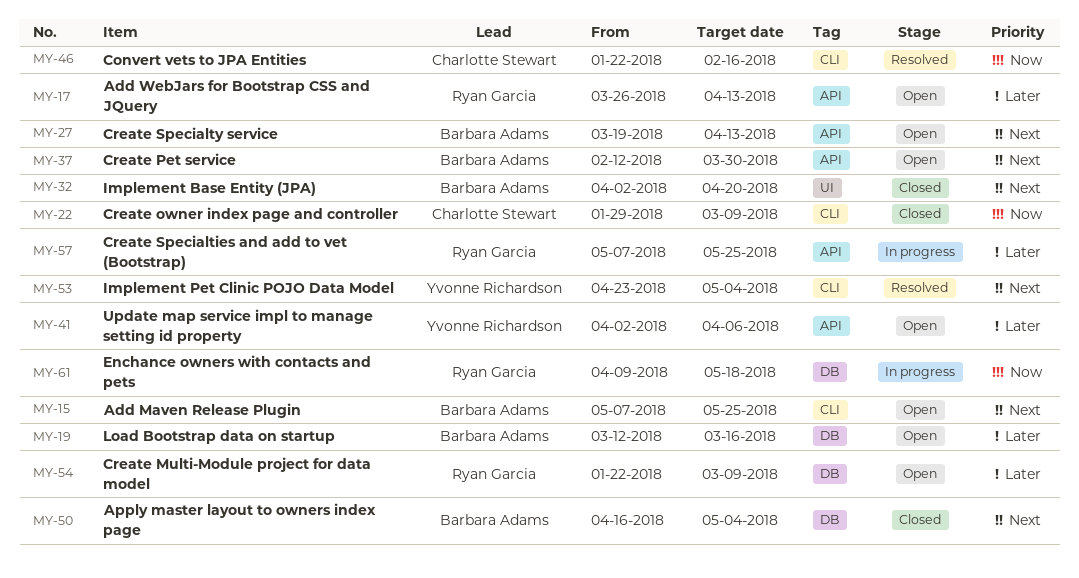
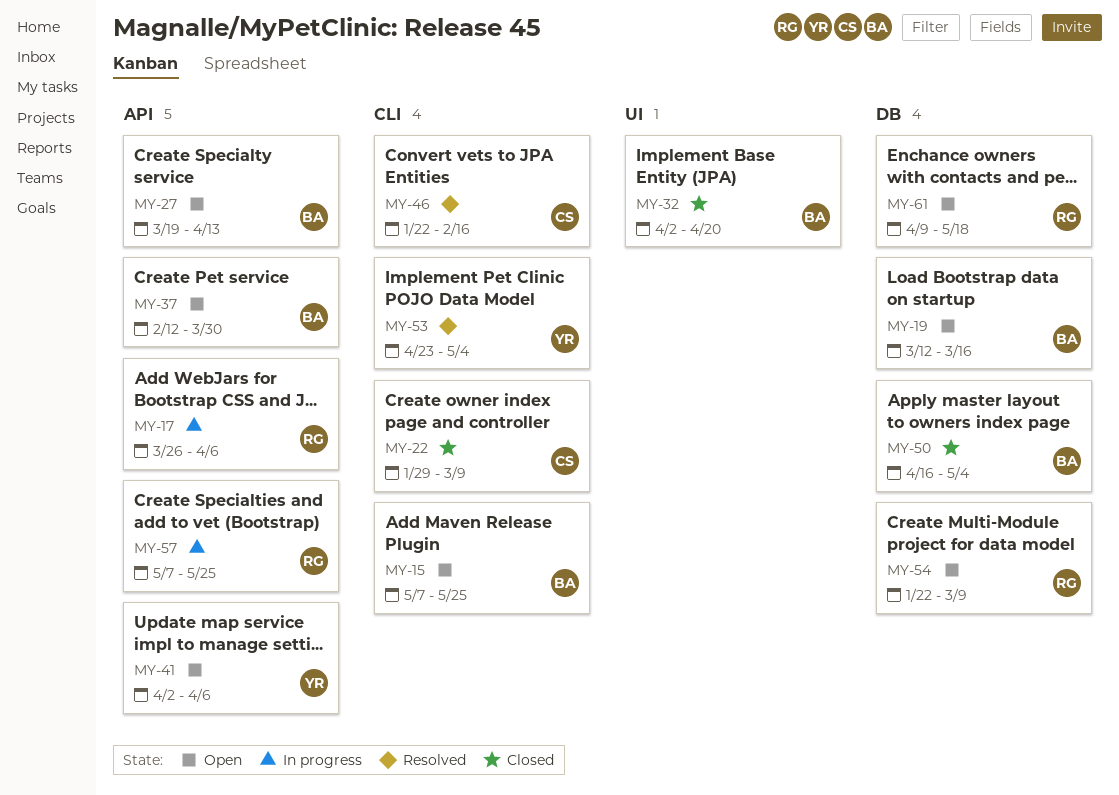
MY-17, status: Open -> In progress
MY-17, due: Apr 13 -> Apr 6
MY-61, status: In progress -> Open

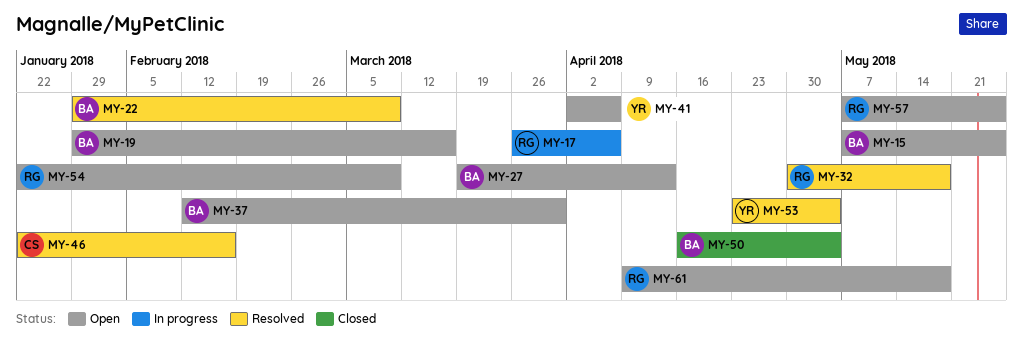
MY-19, start: Mar 12 -> Jan 29
MY-22, status: Closed -> Resolved
MY-22, owner: CS -> BA
MY-32, status: Closed -> Resolved
MY-32, owner: BA -> RG
MY-32, start: Apr 2 -> Apr 30
MY-32, due: Apr 20 -> May 18
MY-57, status: In progress -> Open

